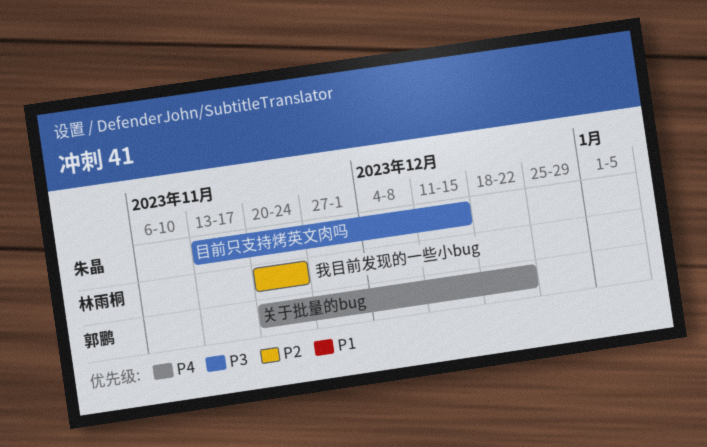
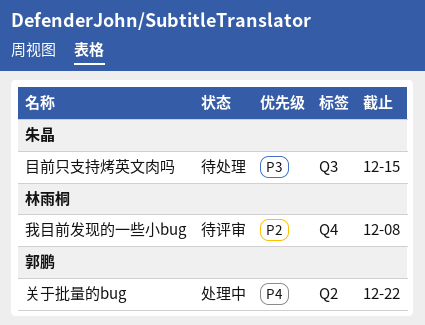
我目前发现的一些小bug, due: Nov 24 -> Dec 8

